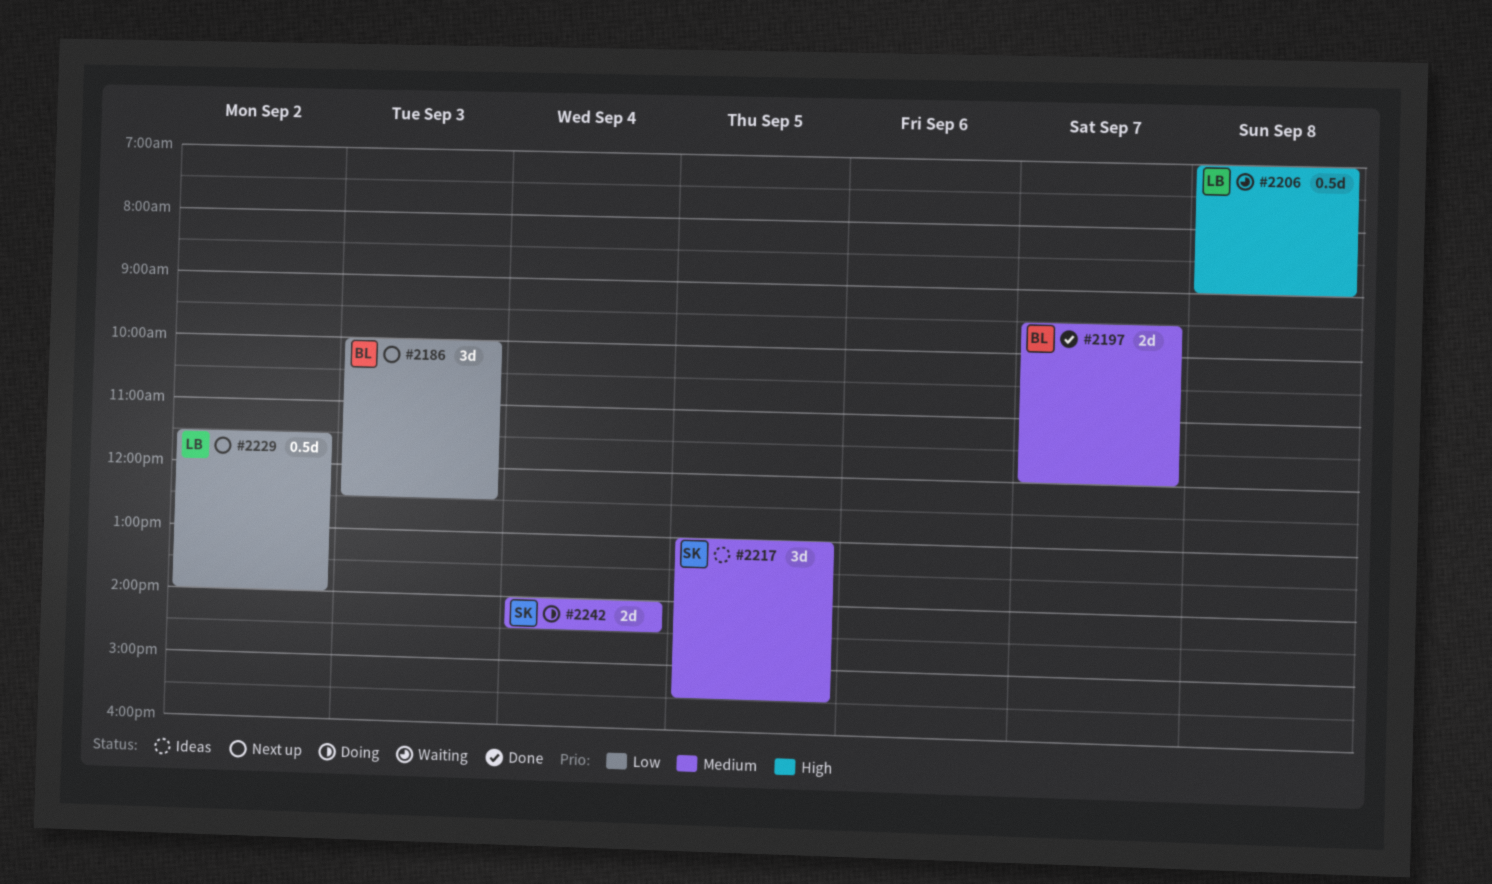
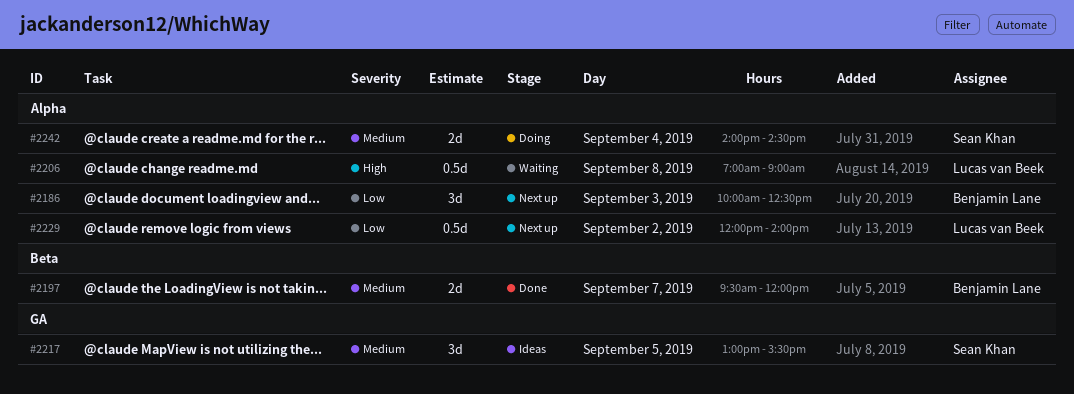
#2229, begins: 11:30 -> 12:00

